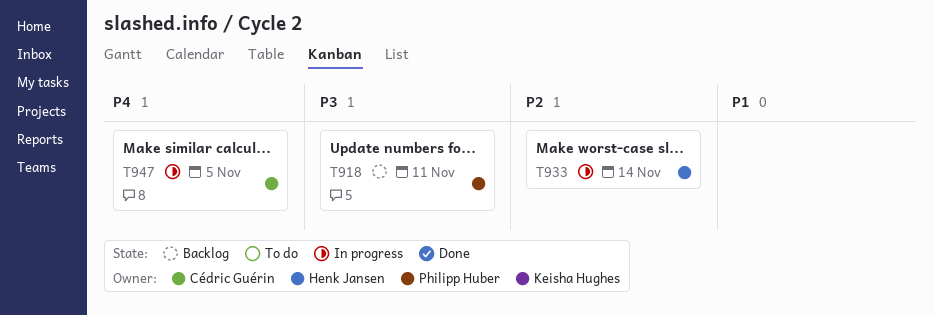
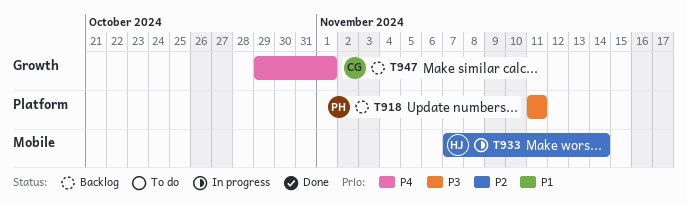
T947, status: In progress -> Backlog
T947, due: Nov 5 -> Nov 1

